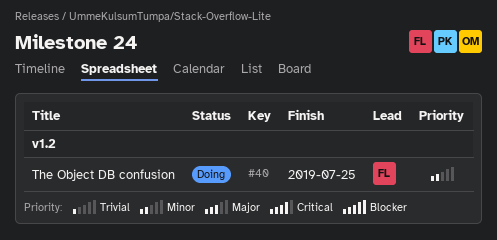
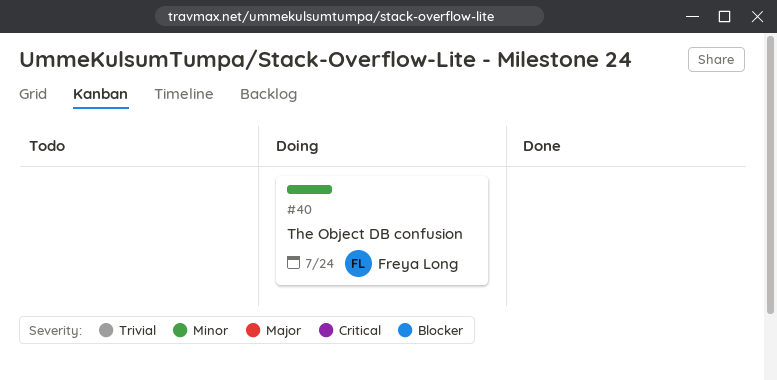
#40, due: Jul 25 -> Jul 24

